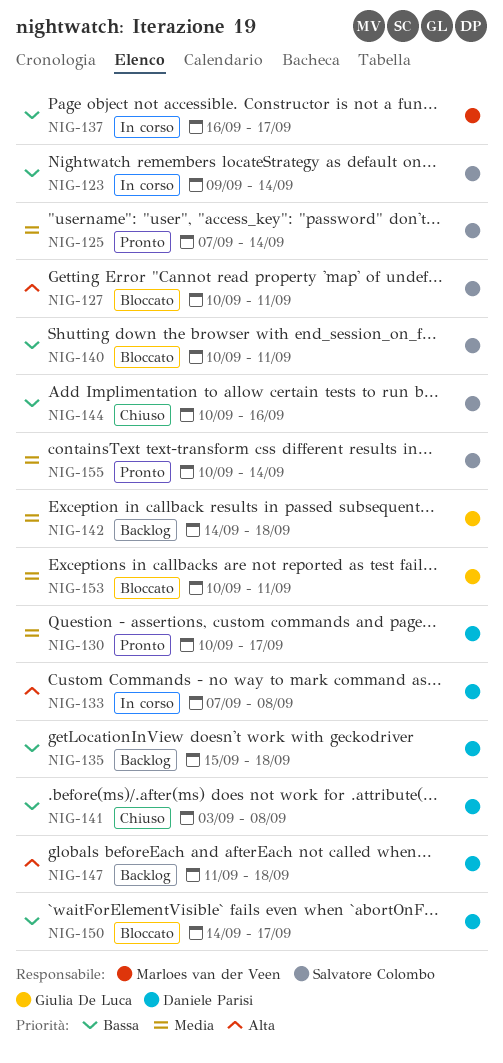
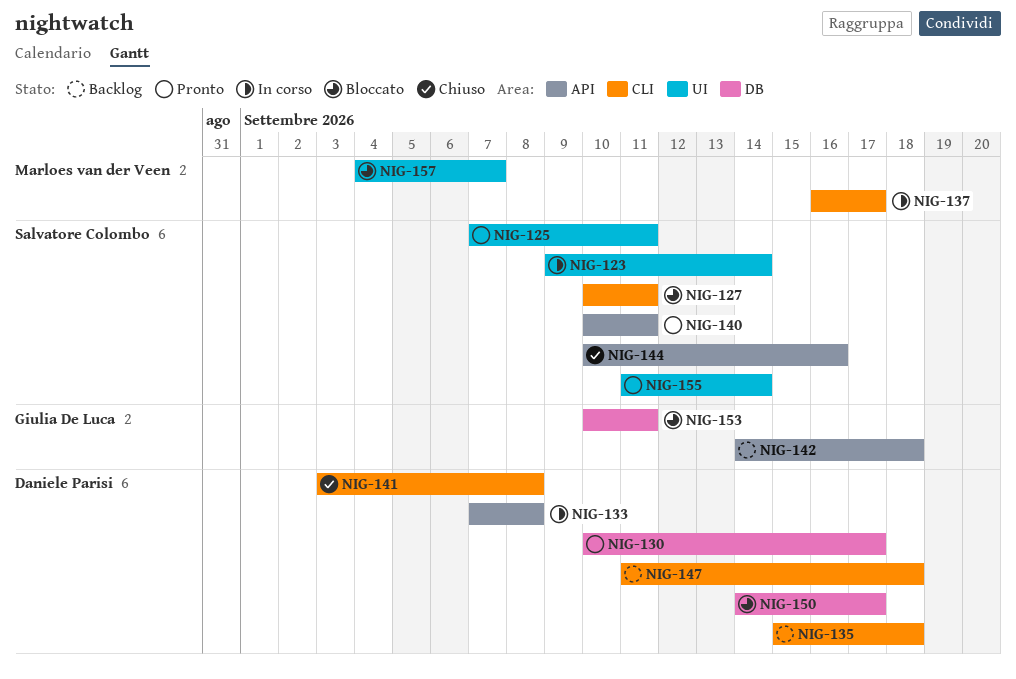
NIG-125, due: Sep 14 -> Sep 11
NIG-140, status: Bloccato -> Pronto
NIG-155, start: Sep 10 -> Sep 11
NIG-157: none -> present

